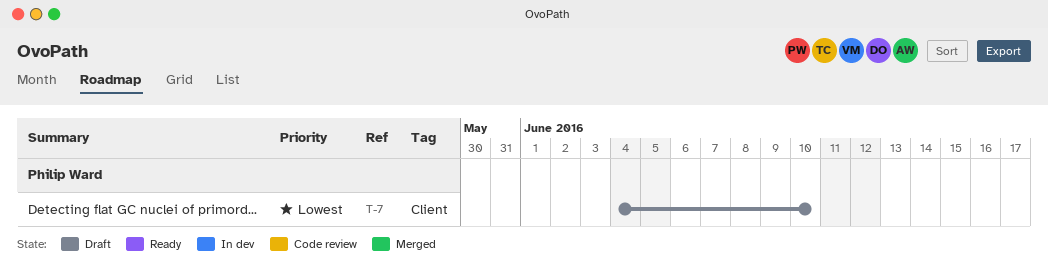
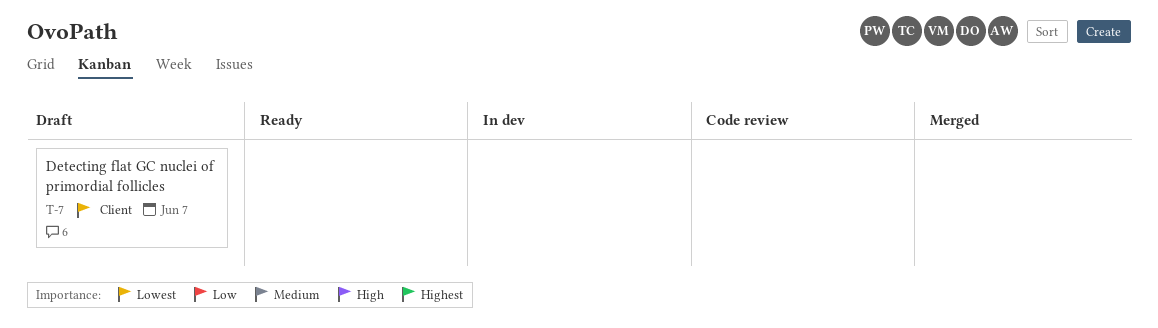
T-7, due: Jun 10 -> Jun 7

